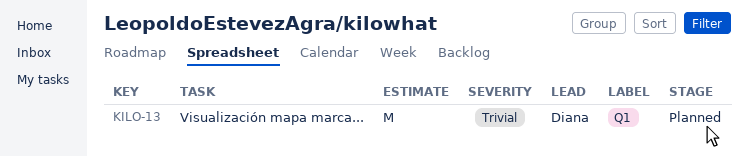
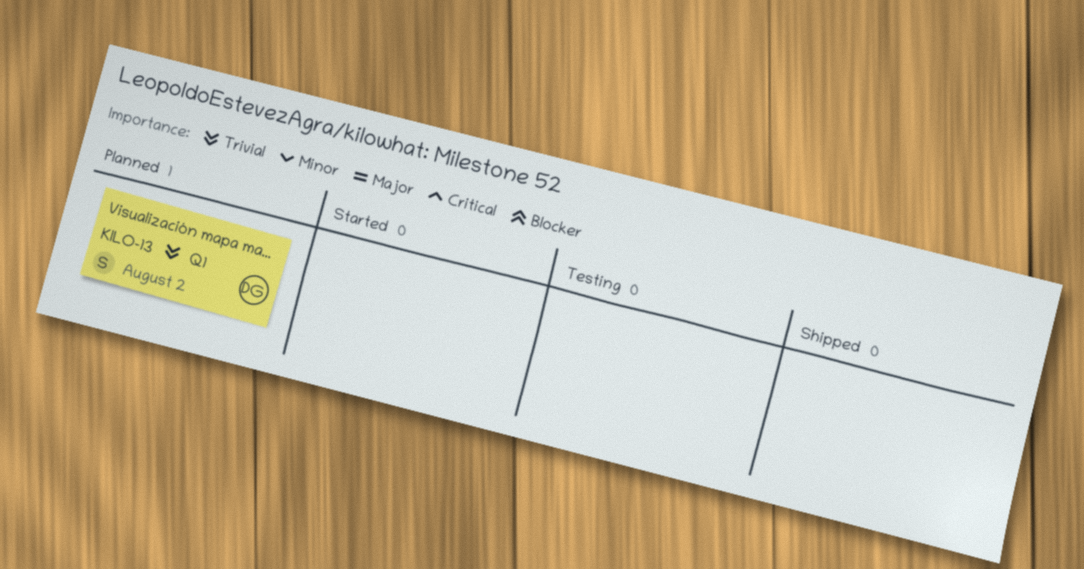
KILO-13, estimate: M -> S

